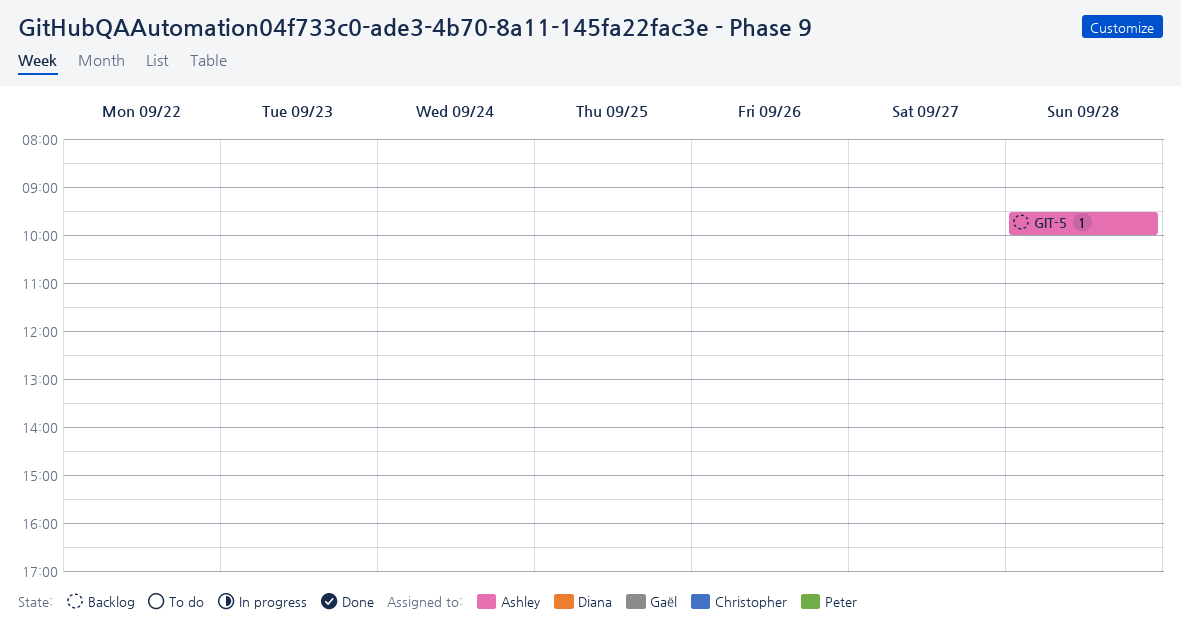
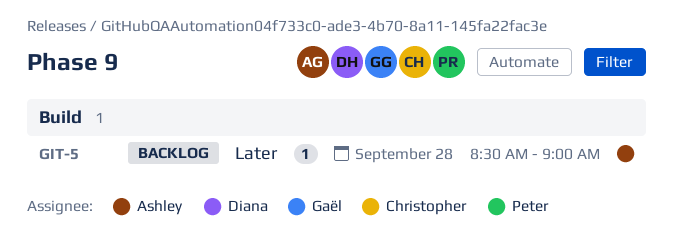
GIT-5, begins: 09:30 -> 08:30
GIT-5, ends: 10:00 -> 09:00

